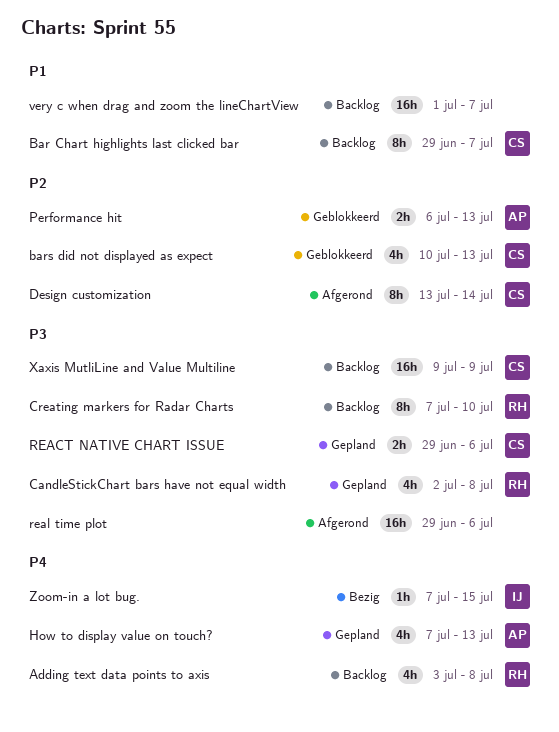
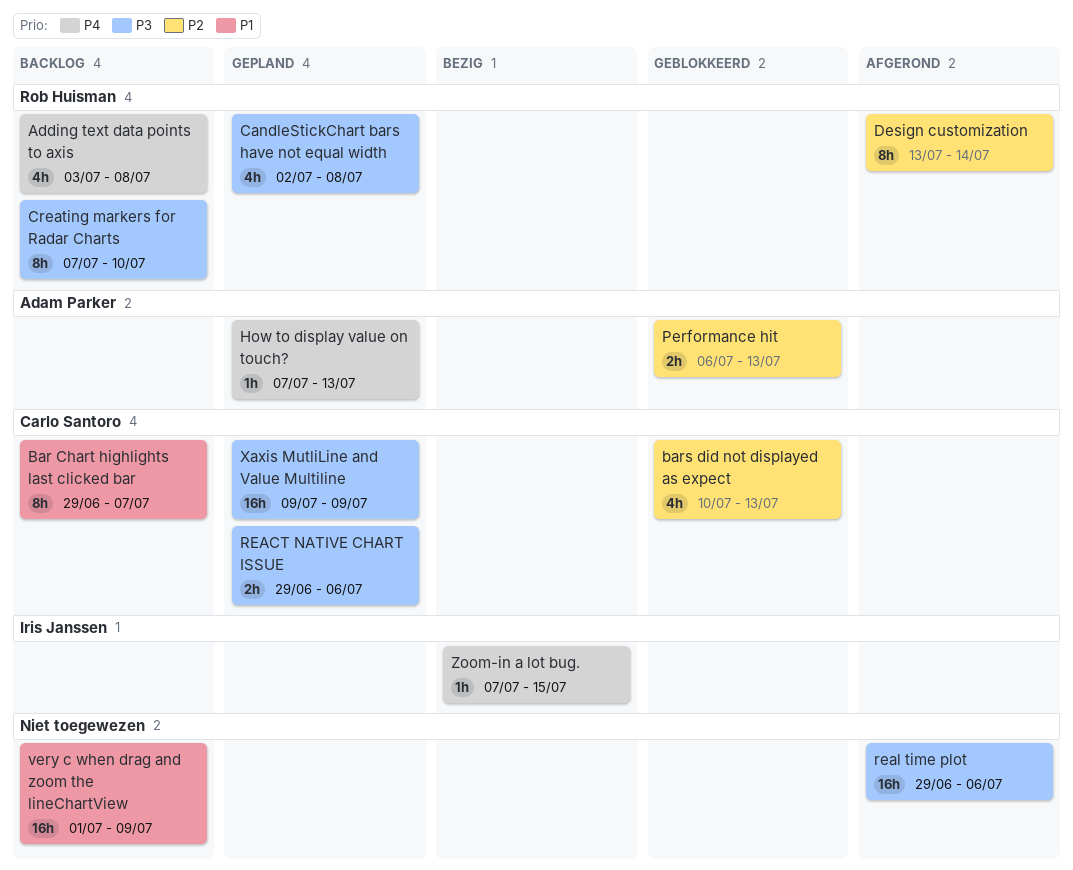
Design customization, owner: Carlo Santoro -> Rob Huisman
How to display value on touch?, estimate: 4h -> 1h
very c when drag and zoom the lineChartView, due: Jul 7 -> Jul 9
Xaxis MutliLine and Value Multiline, status: Backlog -> Gepland

